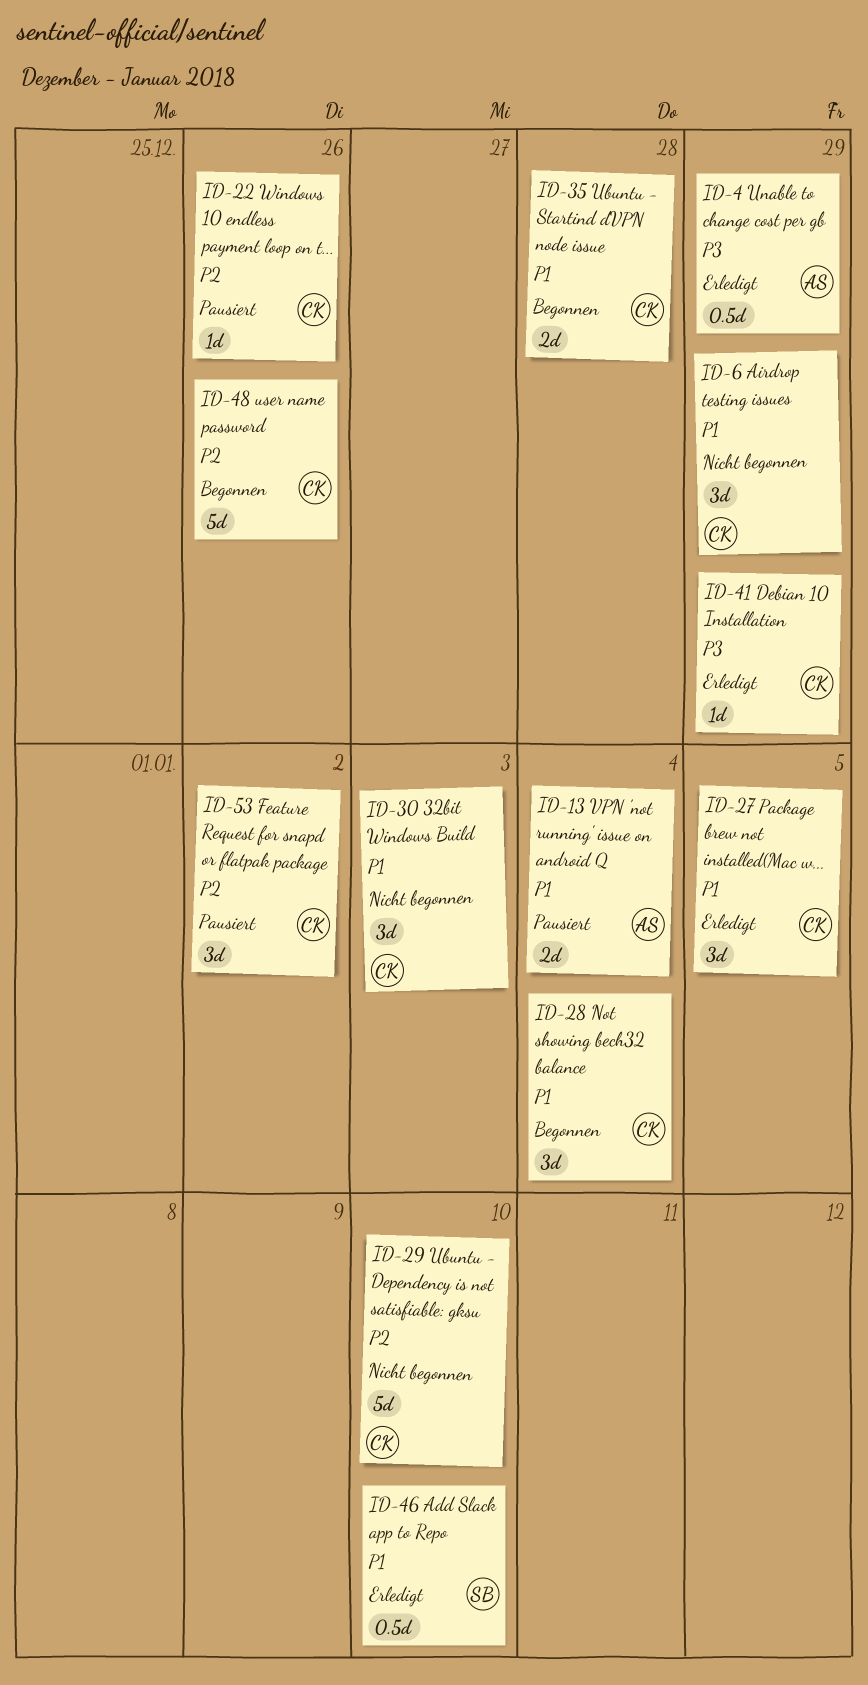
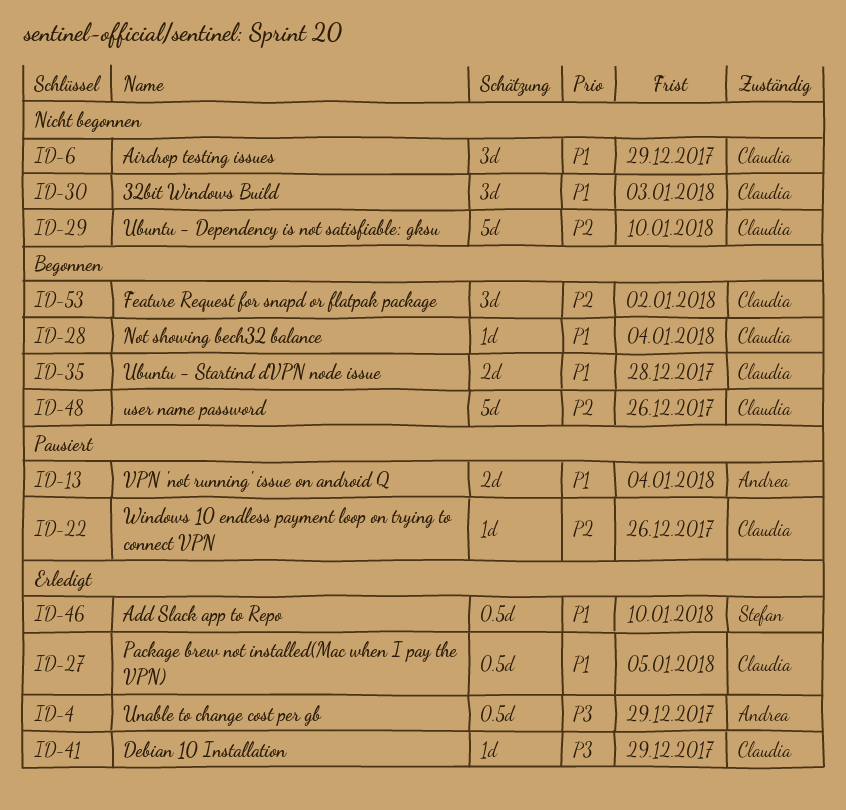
ID-27, estimate: 3d -> 0.5d
ID-28, estimate: 3d -> 1d
ID-53, status: Pausiert -> Begonnen

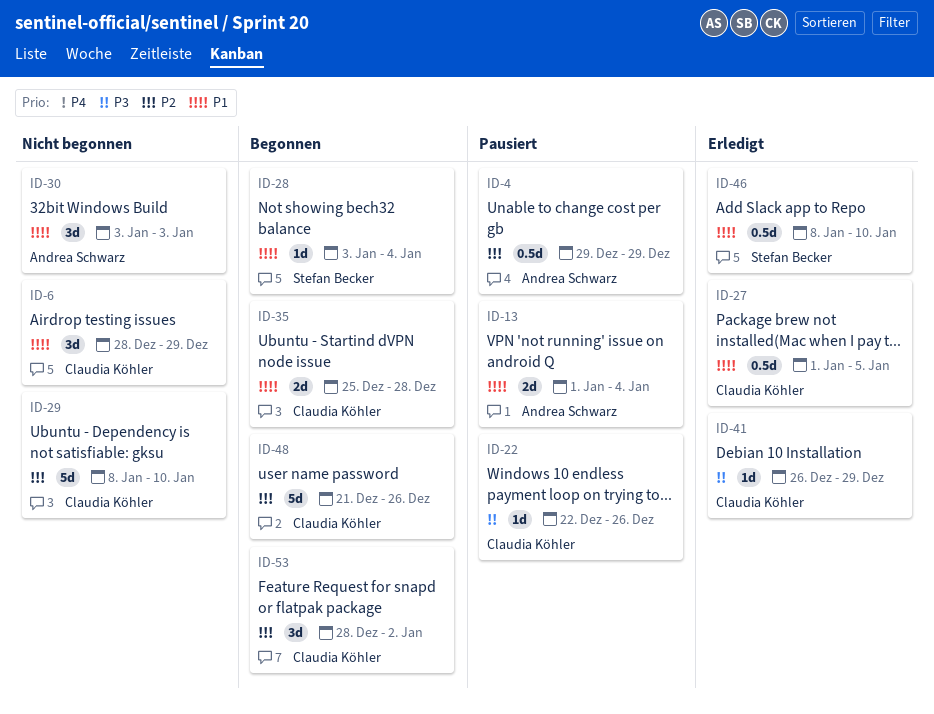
ID-4, status: Erledigt -> Pausiert
ID-4, priority: P3 -> P2
ID-22, priority: P2 -> P3
ID-28, owner: Claudia Köhler -> Stefan Becker
ID-30, owner: Claudia Köhler -> Andrea Schwarz

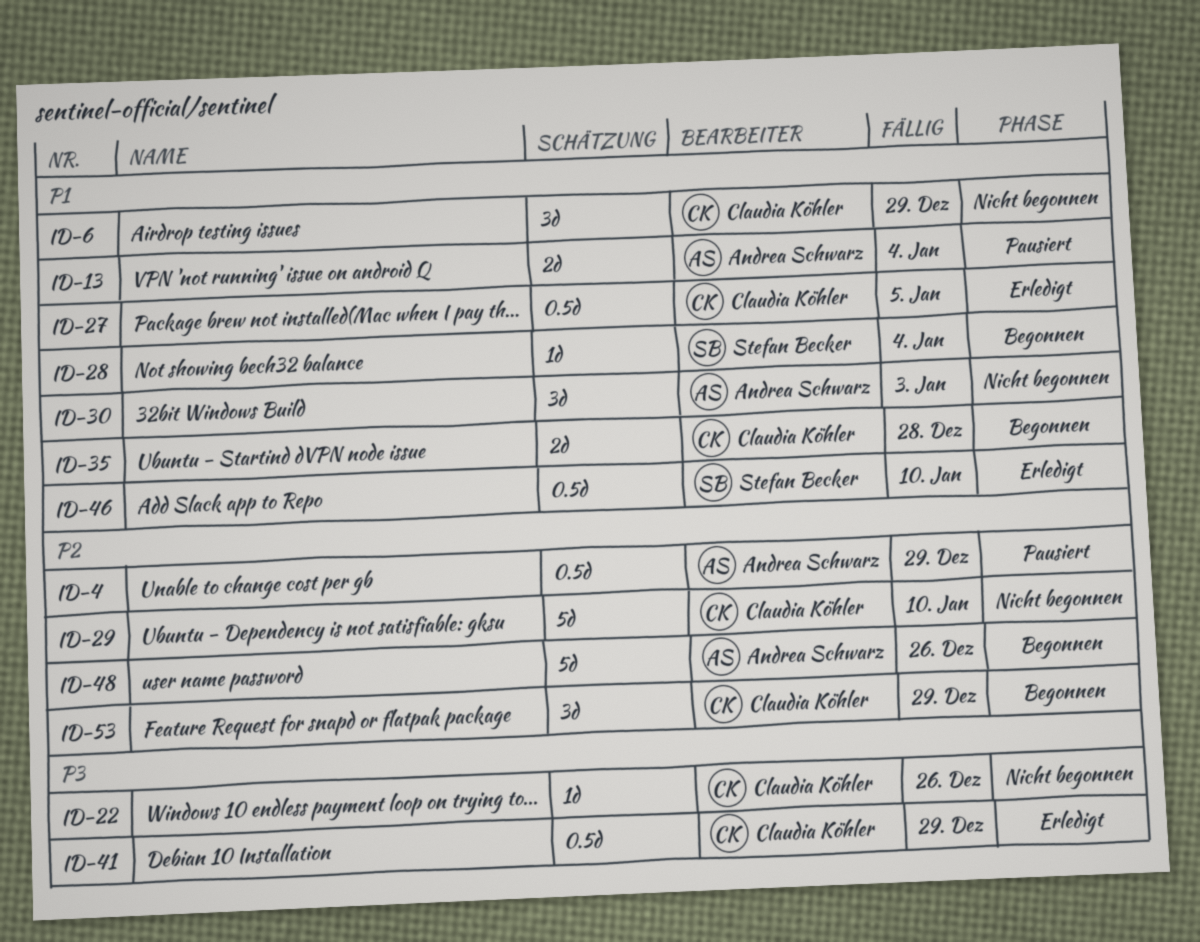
ID-22, status: Pausiert -> Nicht begonnen
ID-41, estimate: 1d -> 0.5d
ID-48, owner: Claudia Köhler -> Andrea Schwarz
ID-53, due: Jan 2 -> Dec 29

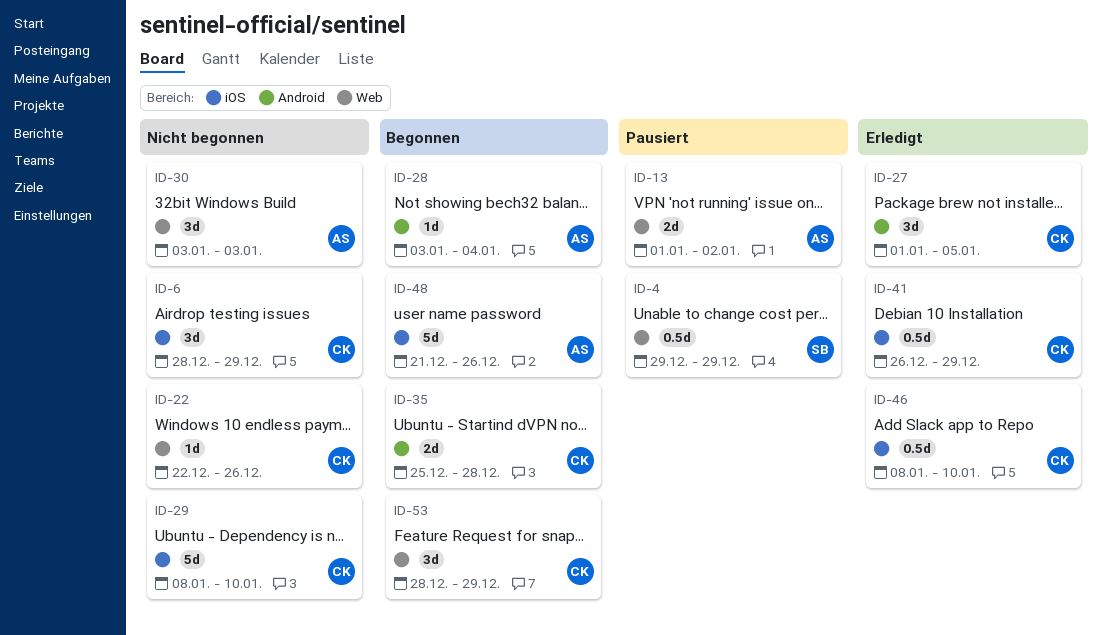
ID-4, owner: Andrea Schwarz -> Stefan Becker
ID-13, due: Jan 4 -> Jan 2
ID-27, estimate: 0.5d -> 3d
ID-28, owner: Stefan Becker -> Andrea Schwarz
ID-46, owner: Stefan Becker -> Claudia Köhler

